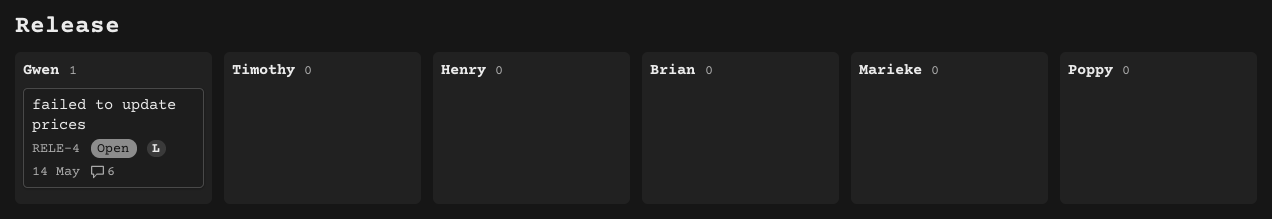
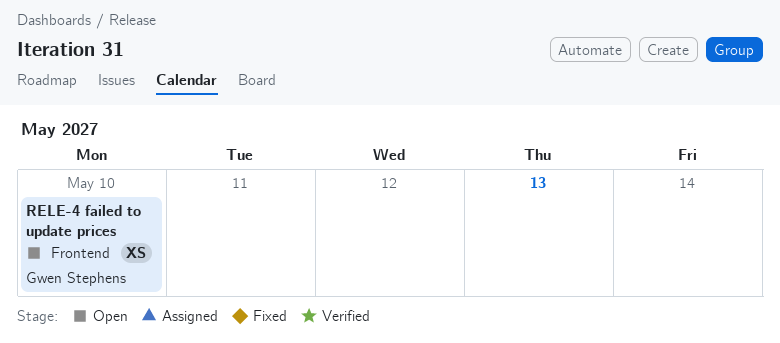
RELE-4, estimate: L -> XS
RELE-4, due: May 14 -> May 10

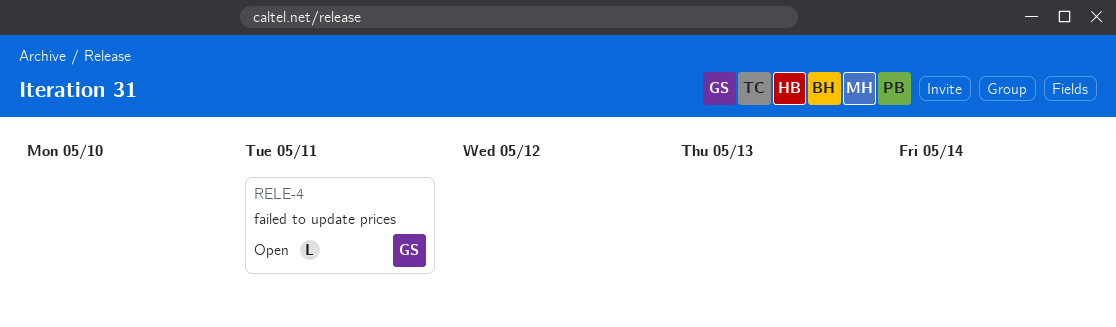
RELE-4, estimate: XS -> L
RELE-4, due: May 10 -> May 11

